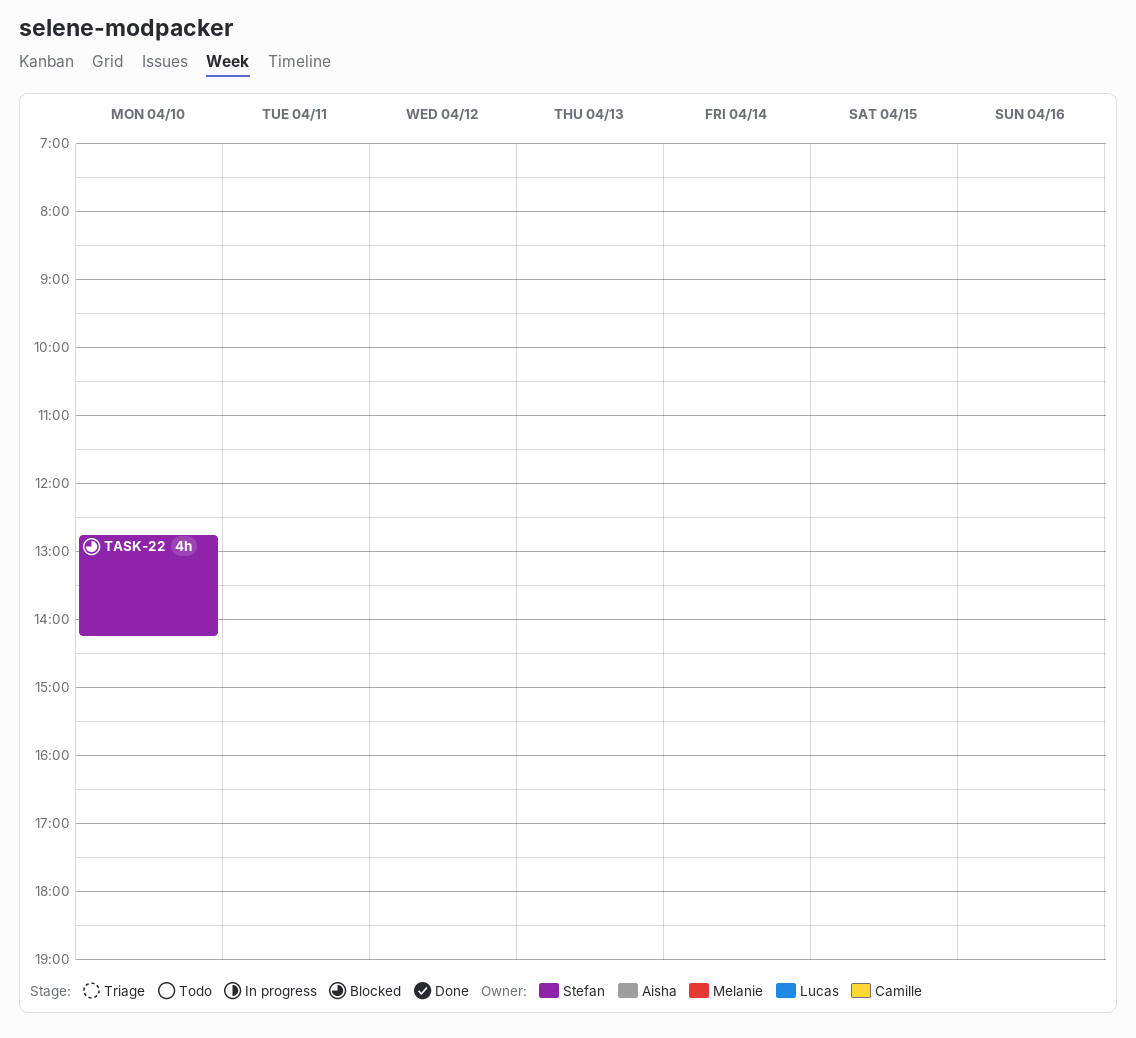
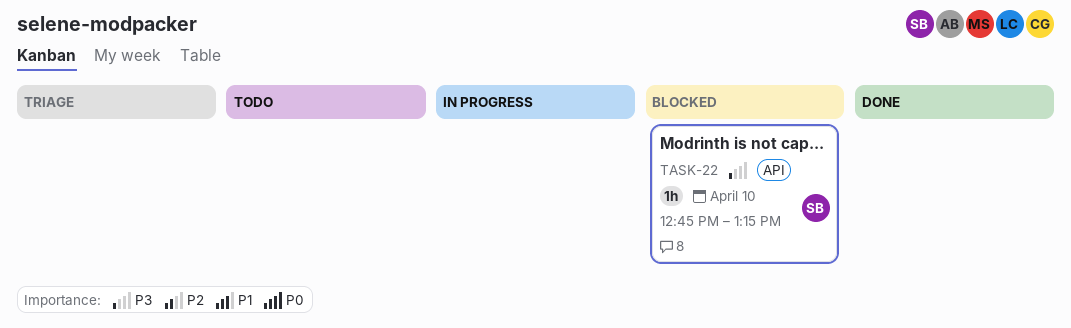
TASK-22, estimate: 4h -> 1h
TASK-22, ends: 14:15 -> 13:15

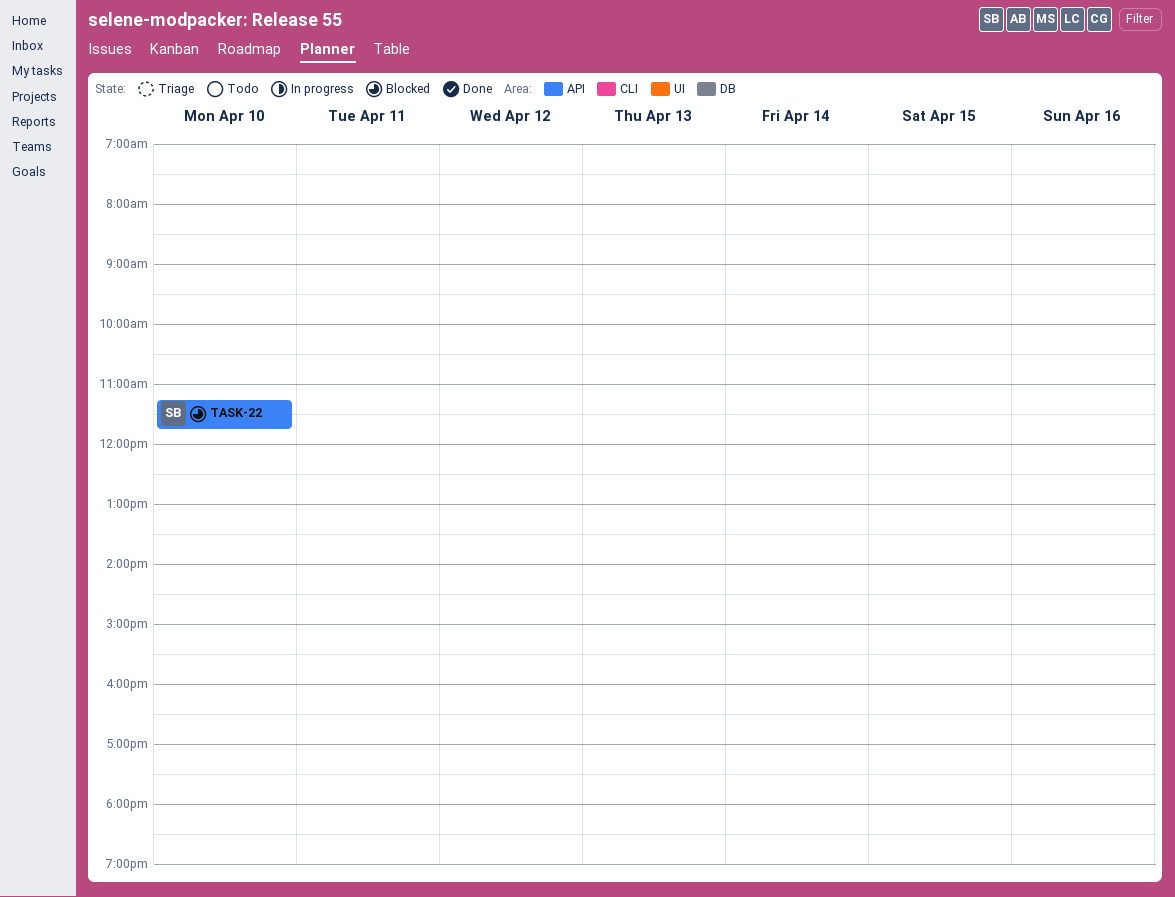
TASK-22, begins: 12:45 -> 11:15
TASK-22, ends: 13:15 -> 11:45

